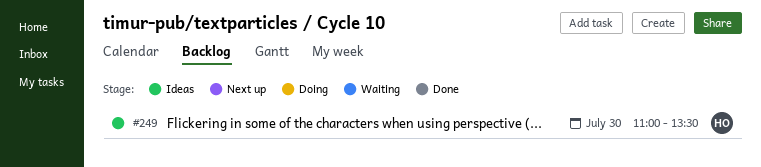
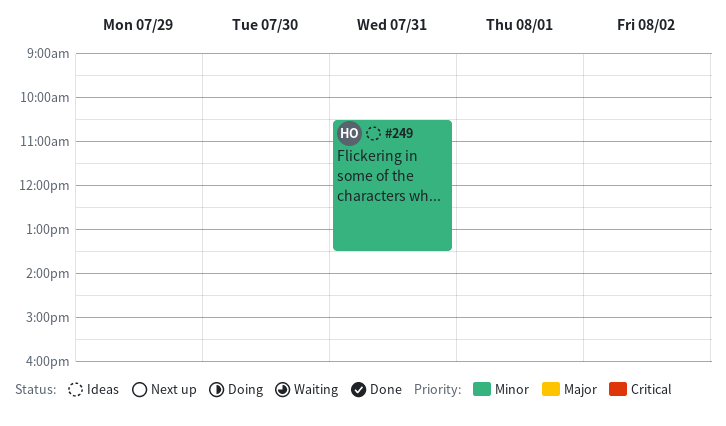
#249, day: Jul 30 -> Jul 31
#249, begins: 11:00 -> 10:30

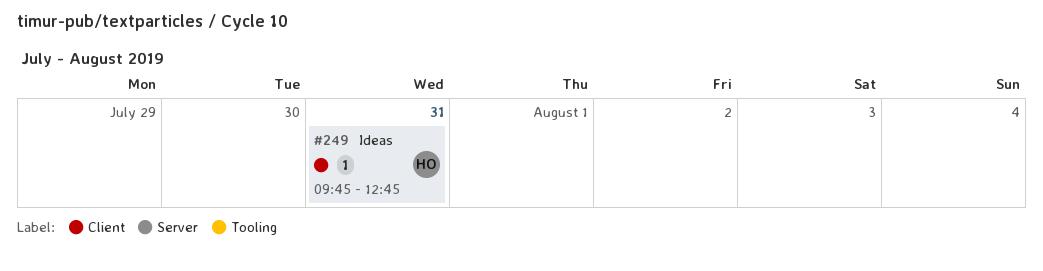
#249, begins: 10:30 -> 09:45
#249, ends: 13:30 -> 12:45

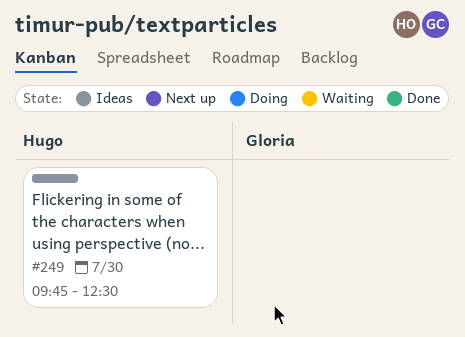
#249, day: Jul 31 -> Jul 30
#249, ends: 12:45 -> 12:30

